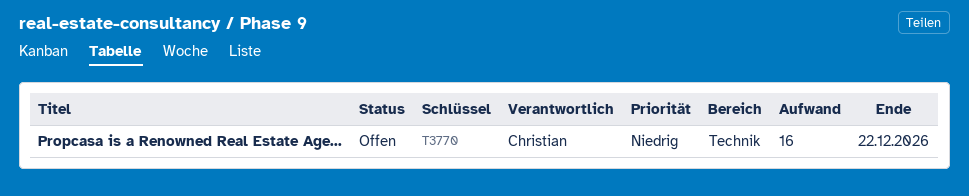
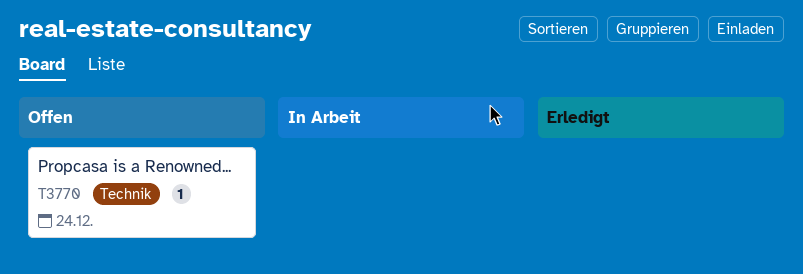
T3770, estimate: 16 -> 1
T3770, due: Dec 22 -> Dec 24

